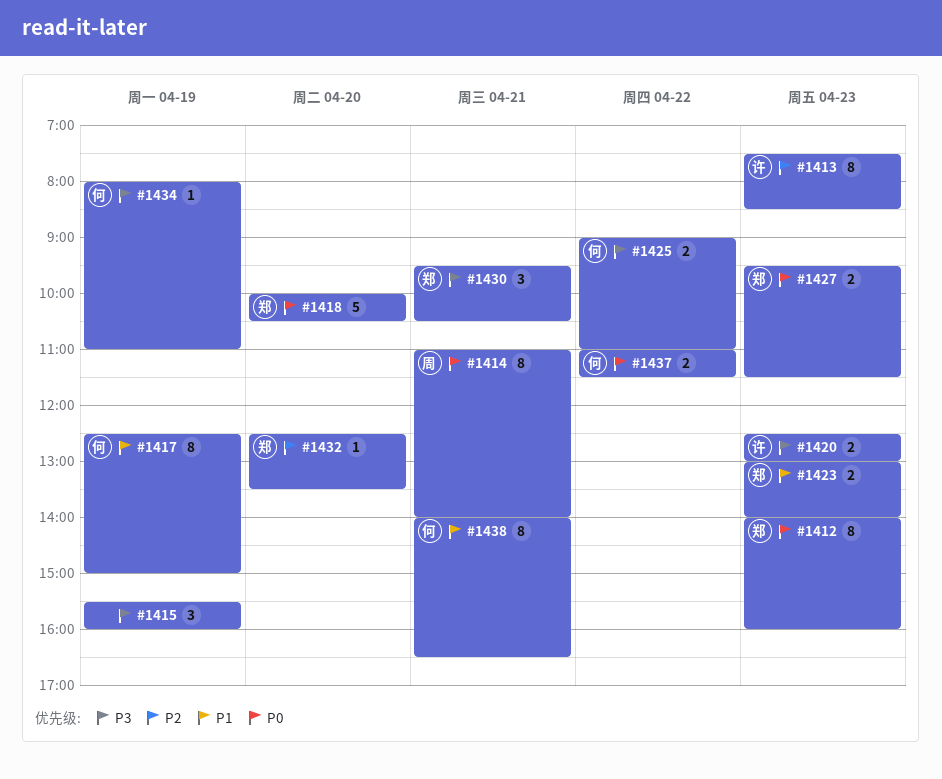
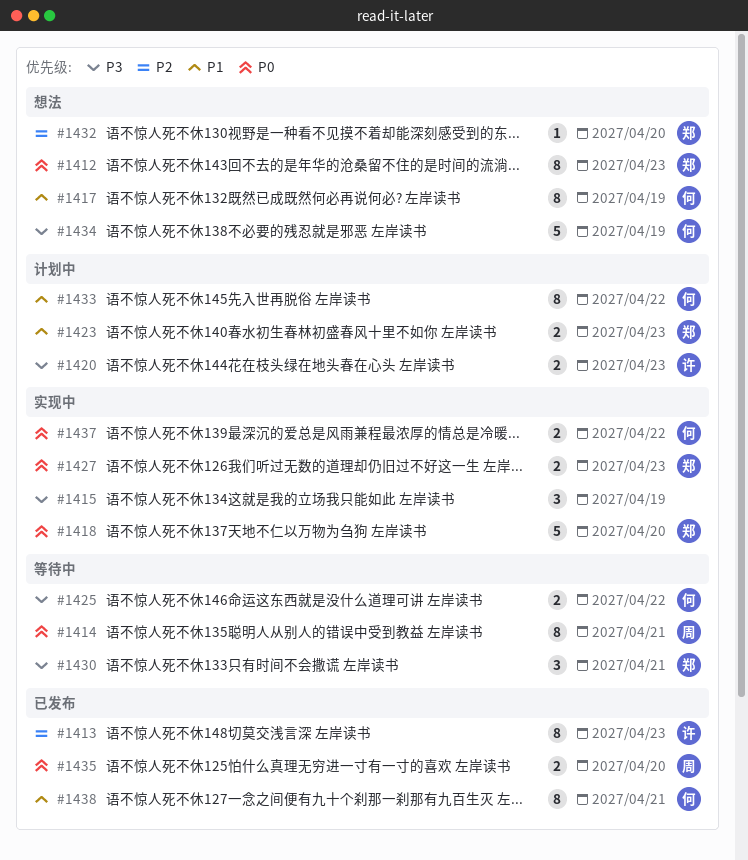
#1433: none -> present
#1434, estimate: 1 -> 5
#1435: none -> present

